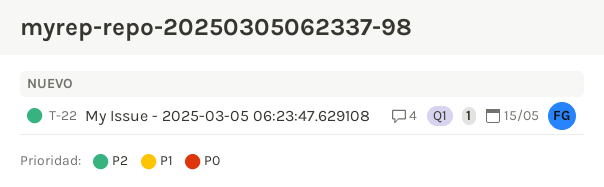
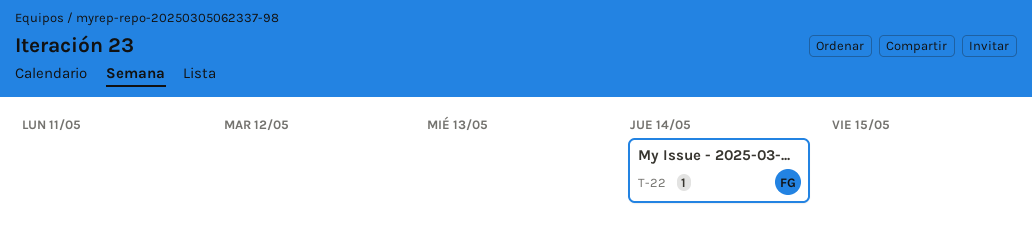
T-22, due: May 15 -> May 14

